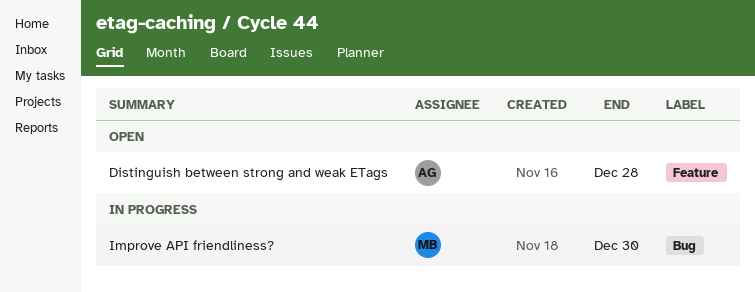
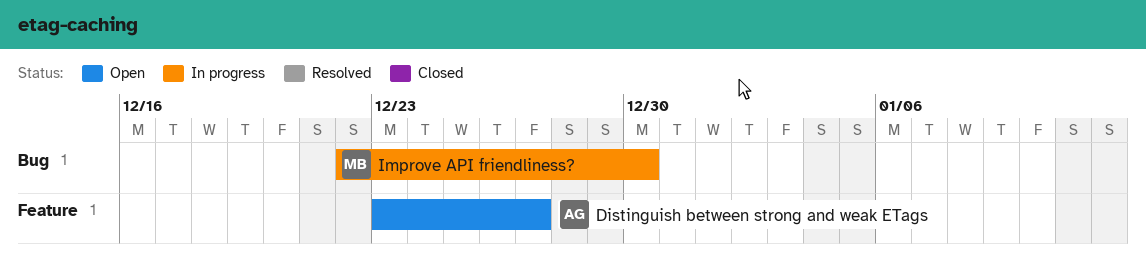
Distinguish between strong and weak ETags, due: Dec 28 -> Dec 27

